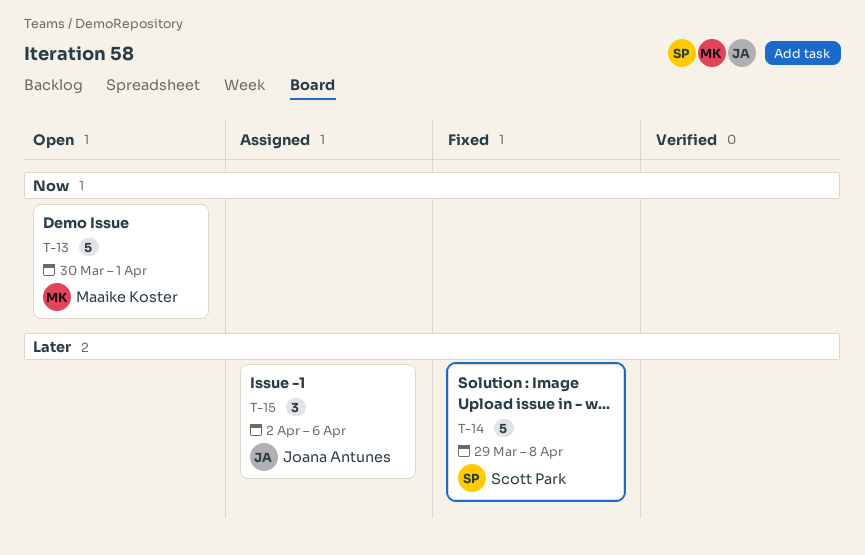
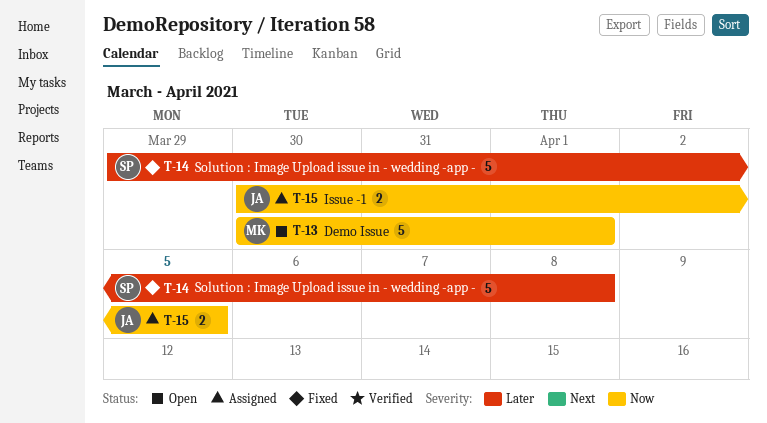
T-15, priority: Later -> Now
T-15, estimate: 3 -> 2
T-15, start: Apr 2 -> Mar 30
T-15, due: Apr 6 -> Apr 5

